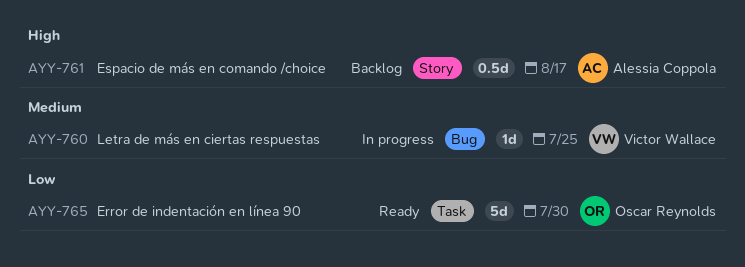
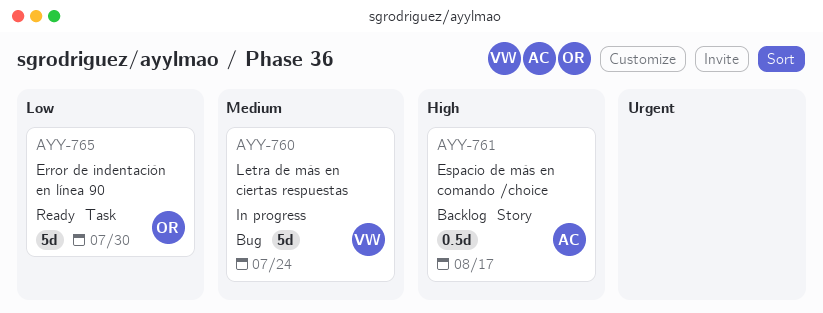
AYY-760, estimate: 1d -> 5d
AYY-760, due: Jul 25 -> Jul 24

